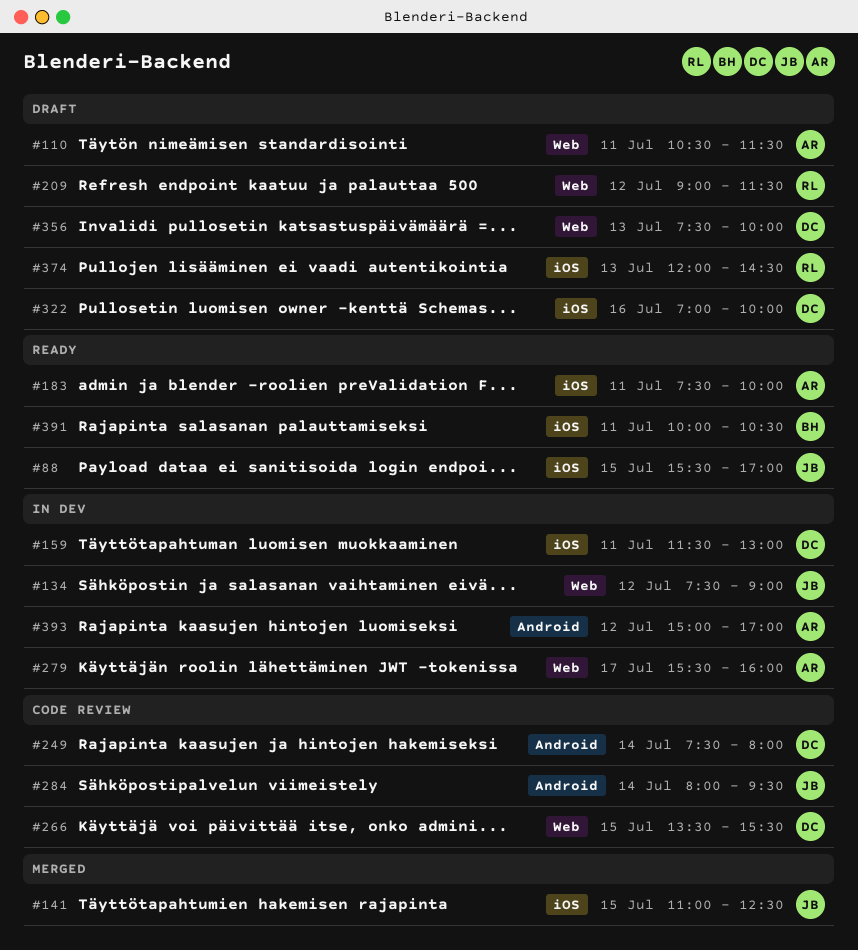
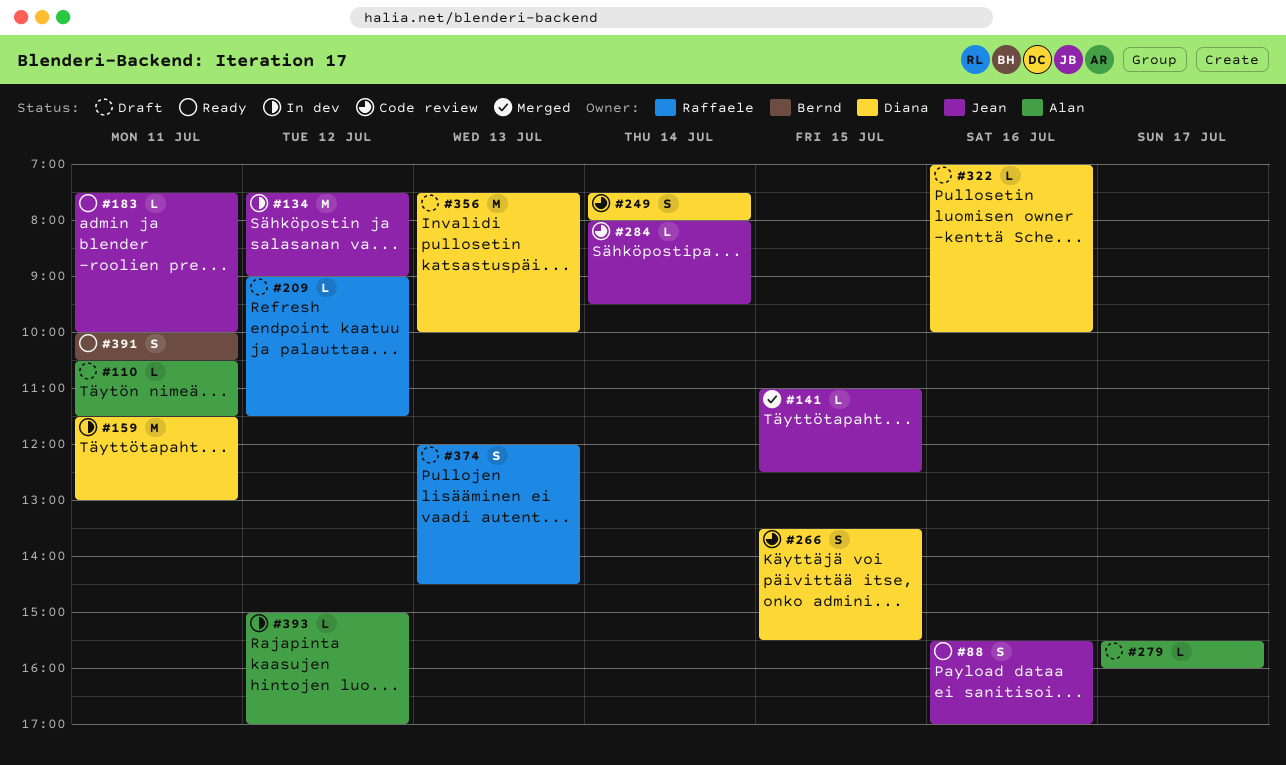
#88, day: Jul 15 -> Jul 16
#183, owner: Alan -> Jean
#279, status: In dev -> Draft

